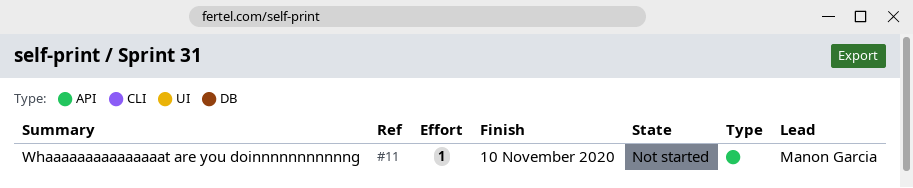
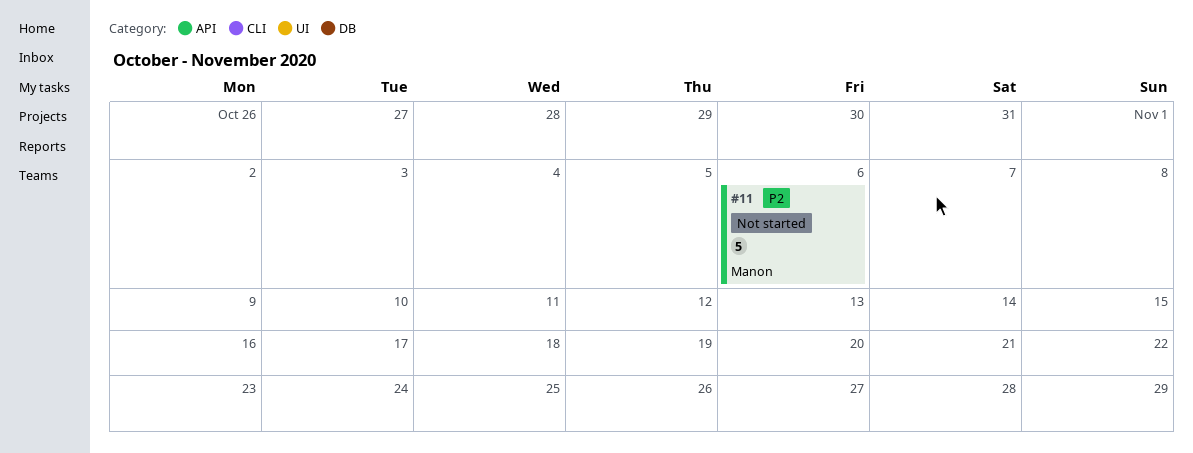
#11, estimate: 1 -> 5
#11, due: Nov 10 -> Nov 6

